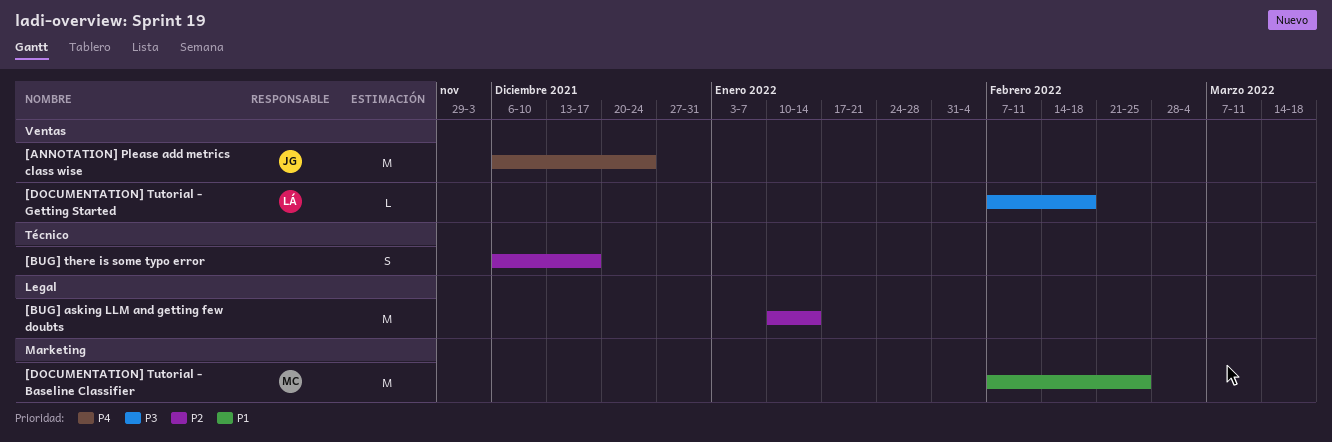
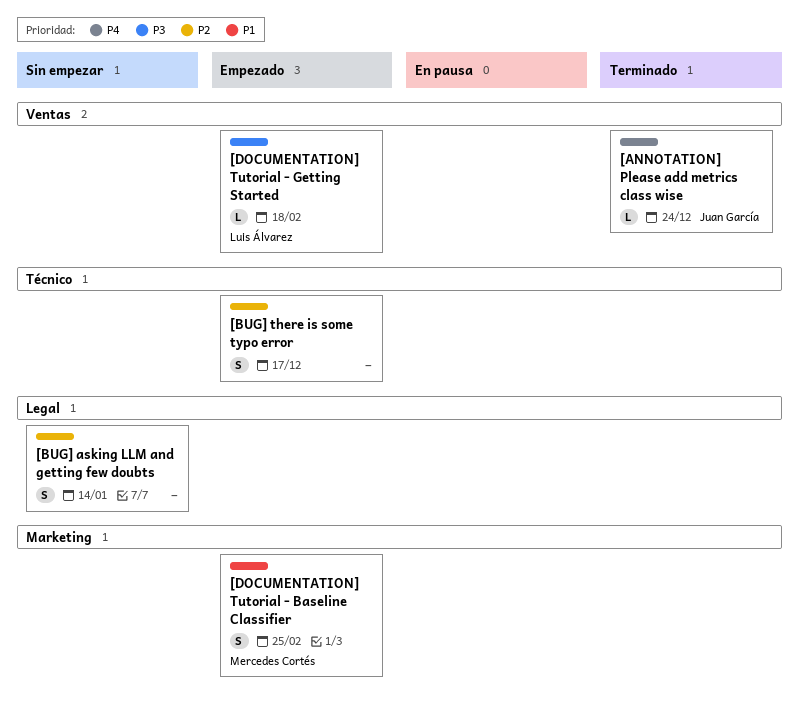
[ANNOTATION] Please add metrics class wise, estimate: M -> L
[BUG] asking LLM and getting few doubts, estimate: M -> S
[DOCUMENTATION] Tutorial - Baseline Classifier, estimate: M -> S

